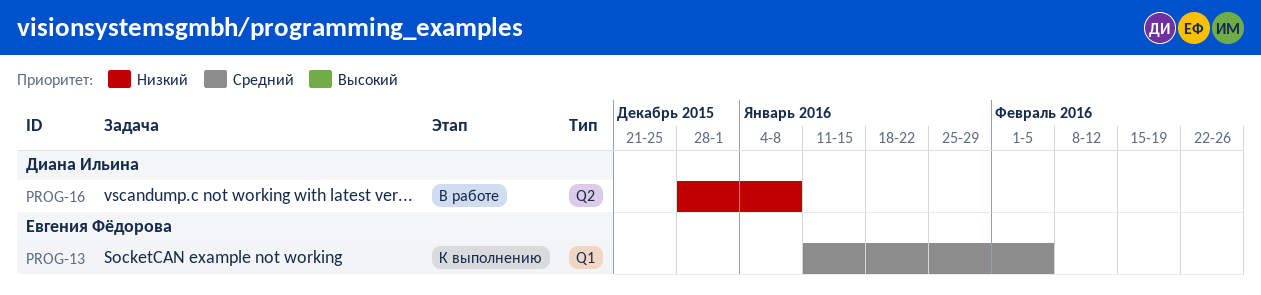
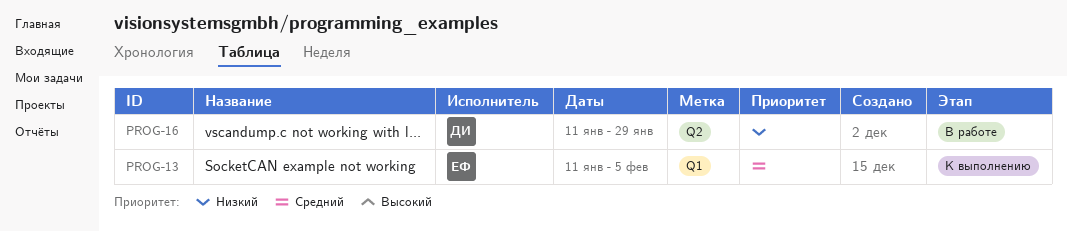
PROG-16, start: Dec 28 -> Jan 11
PROG-16, due: Jan 8 -> Jan 29

